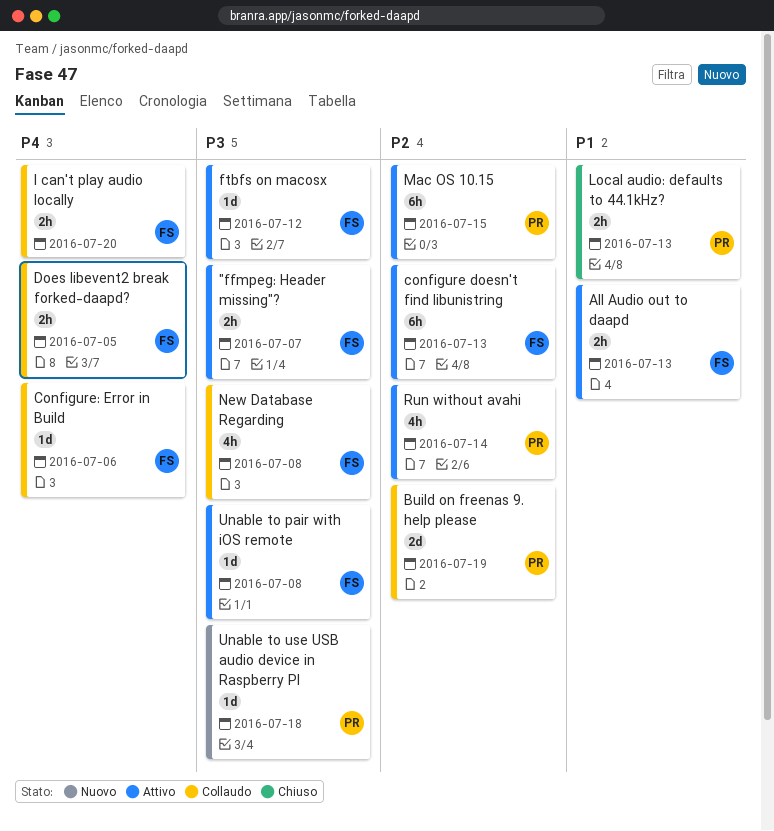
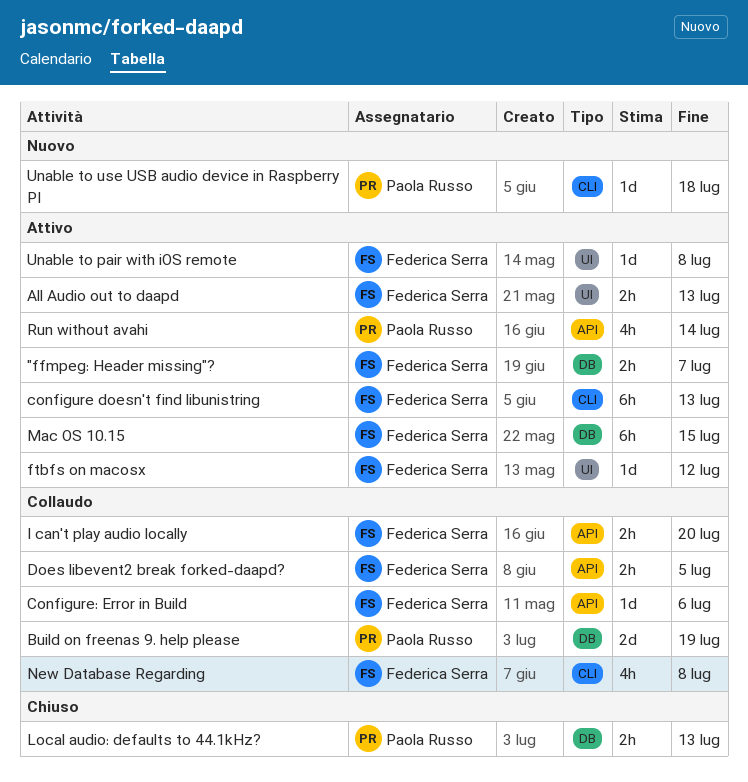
Mac OS 10.15, owner: Paola Russo -> Federica Serra

